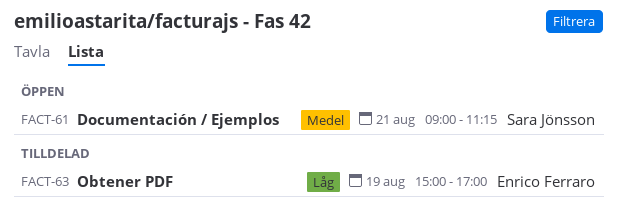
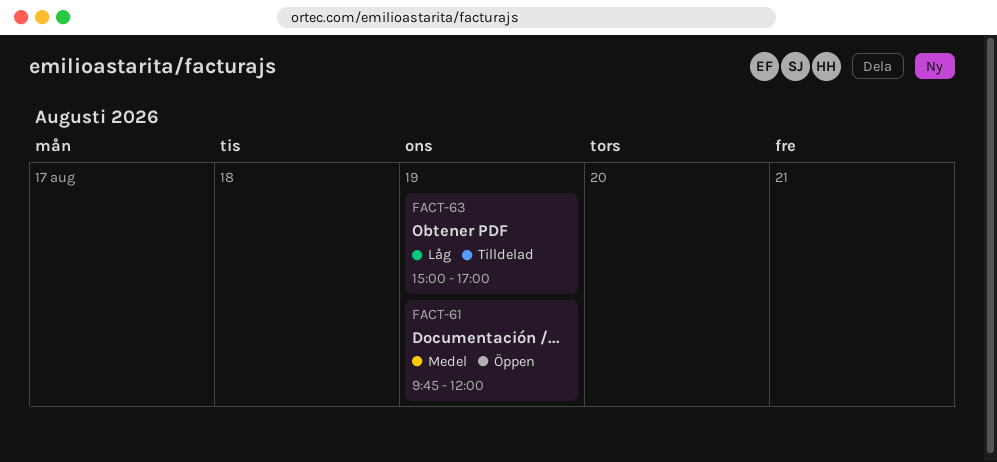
FACT-61, day: Aug 21 -> Aug 19
FACT-61, begins: 09:00 -> 09:45
FACT-61, ends: 11:15 -> 12:00

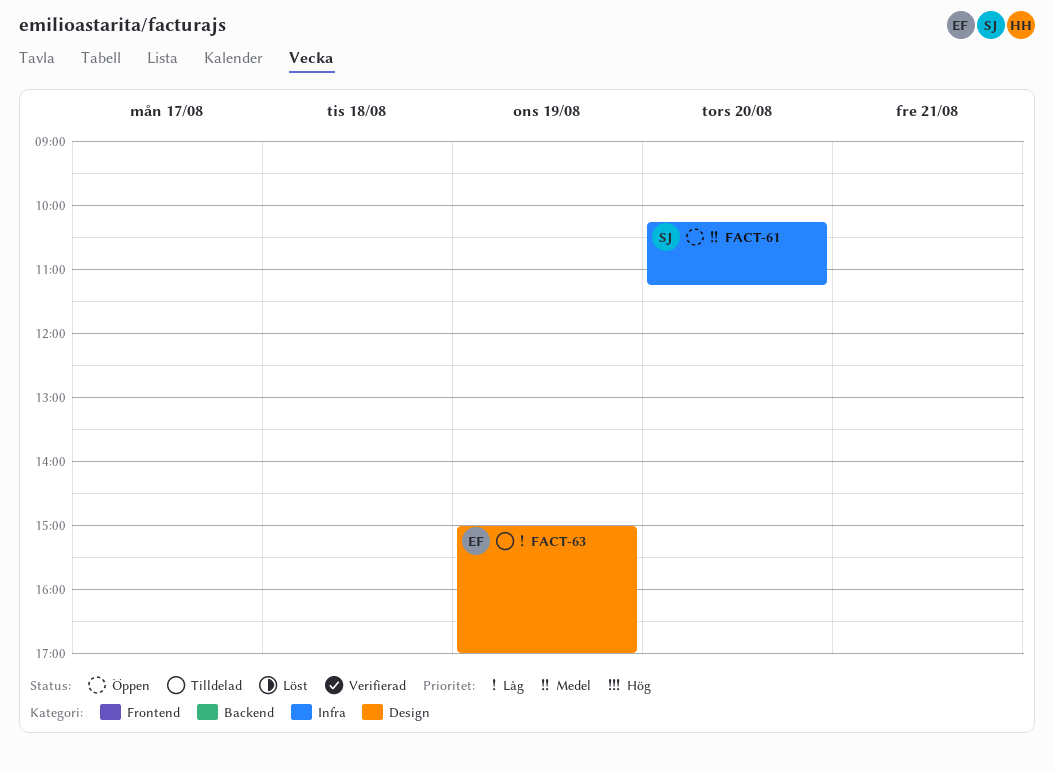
FACT-61, day: Aug 19 -> Aug 20
FACT-61, begins: 09:45 -> 10:15
FACT-61, ends: 12:00 -> 11:15

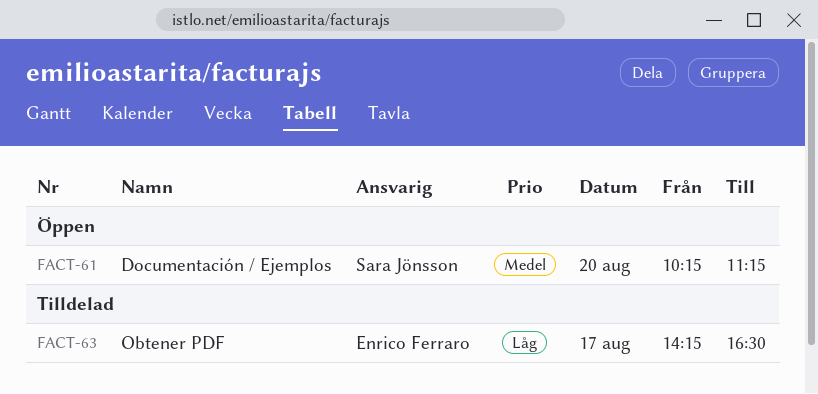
FACT-63, day: Aug 19 -> Aug 17
FACT-63, begins: 15:00 -> 14:15
FACT-63, ends: 17:00 -> 16:30

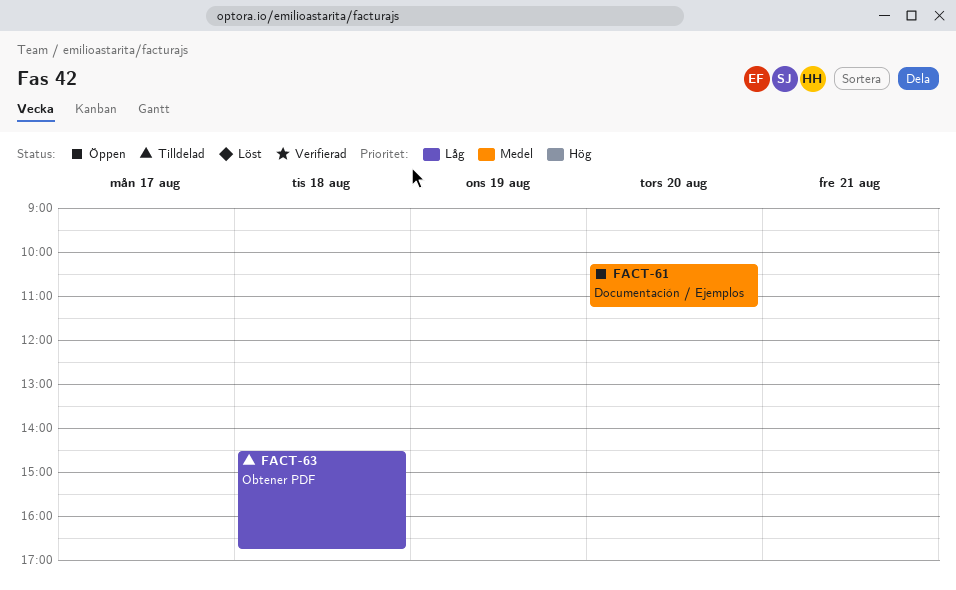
FACT-63, day: Aug 17 -> Aug 18
FACT-63, begins: 14:15 -> 14:30
FACT-63, ends: 16:30 -> 16:45

